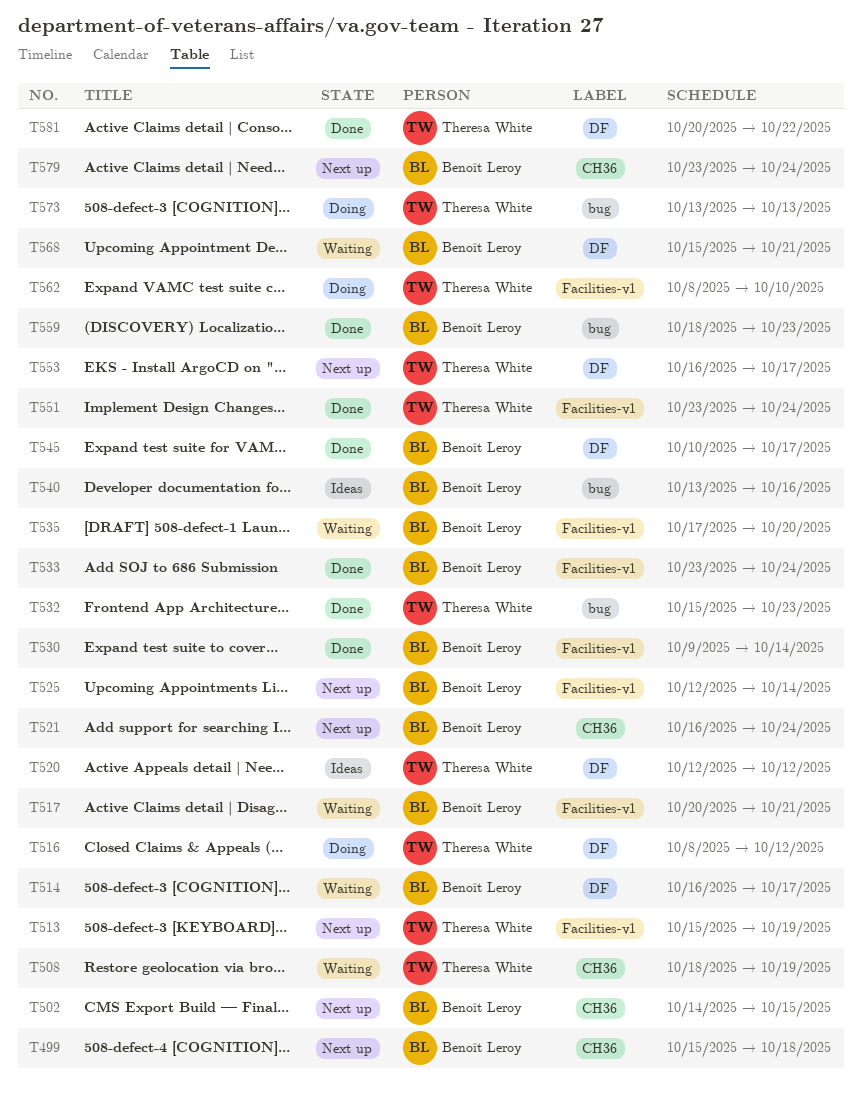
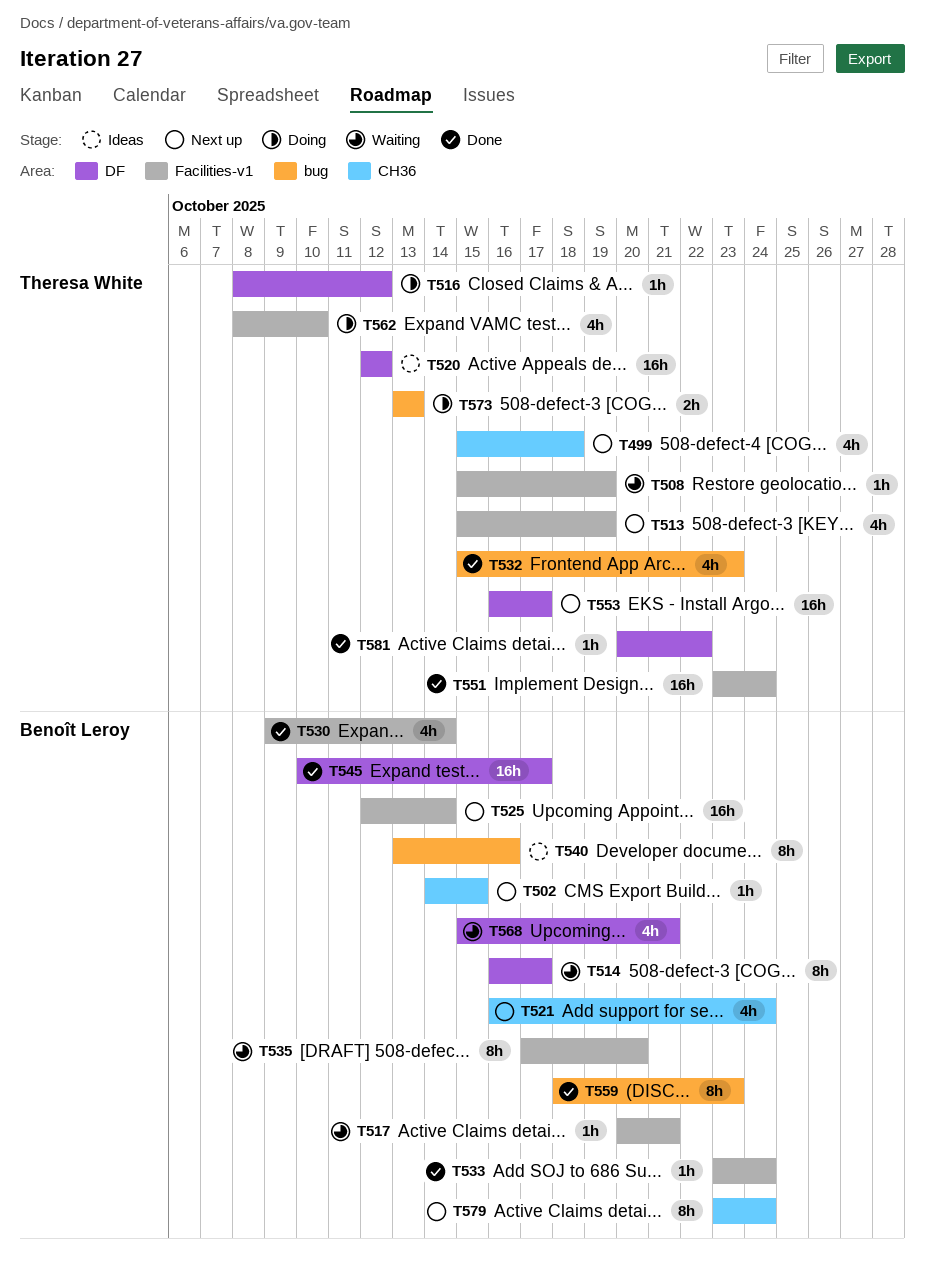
T499, owner: Benoît Leroy -> Theresa White
T508, label: CH36 -> Facilities-v1
T508, start: Oct 18 -> Oct 15

